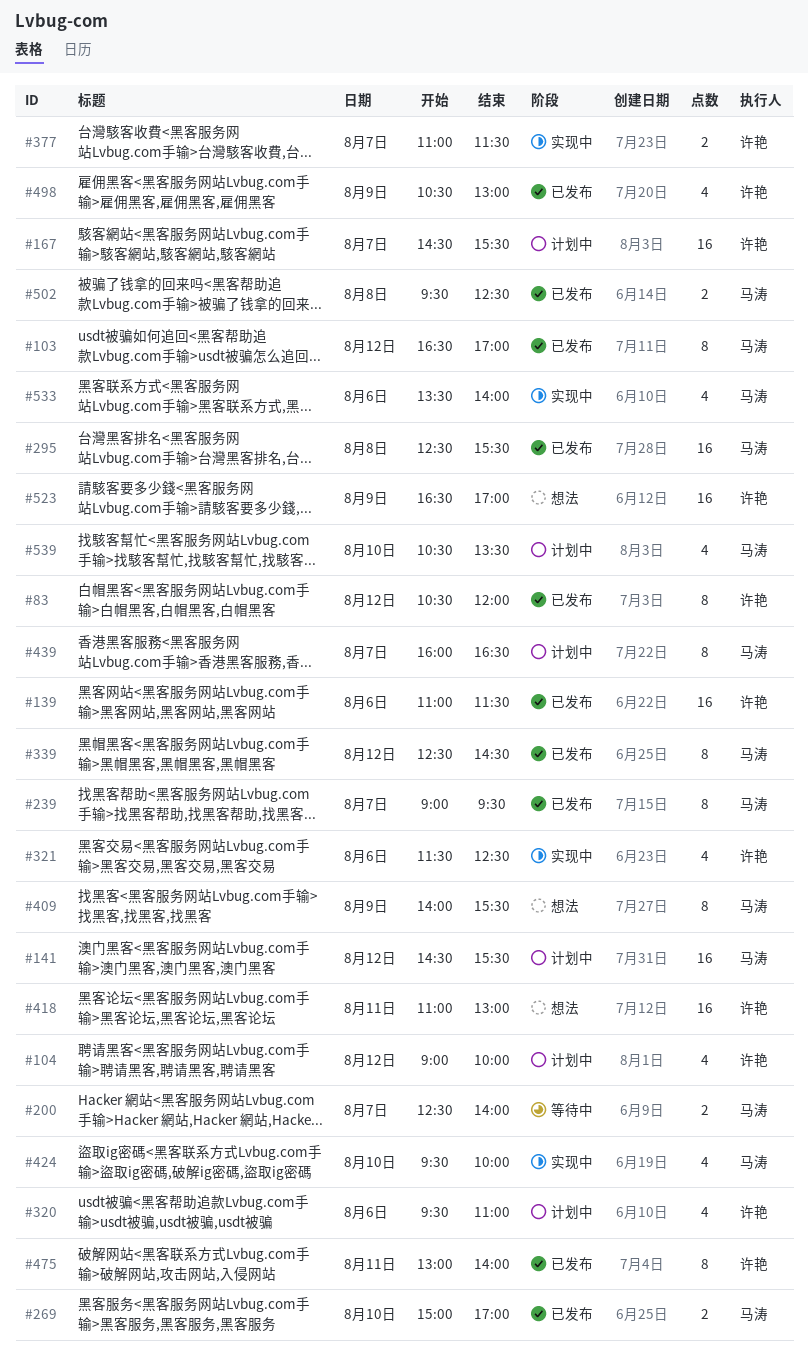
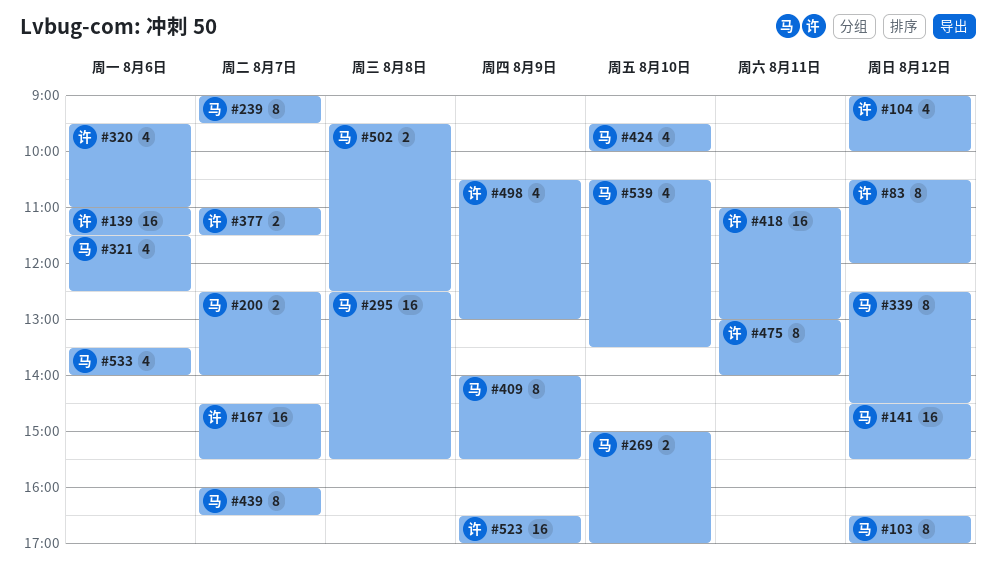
#321, owner: 许艳 -> 马涛

